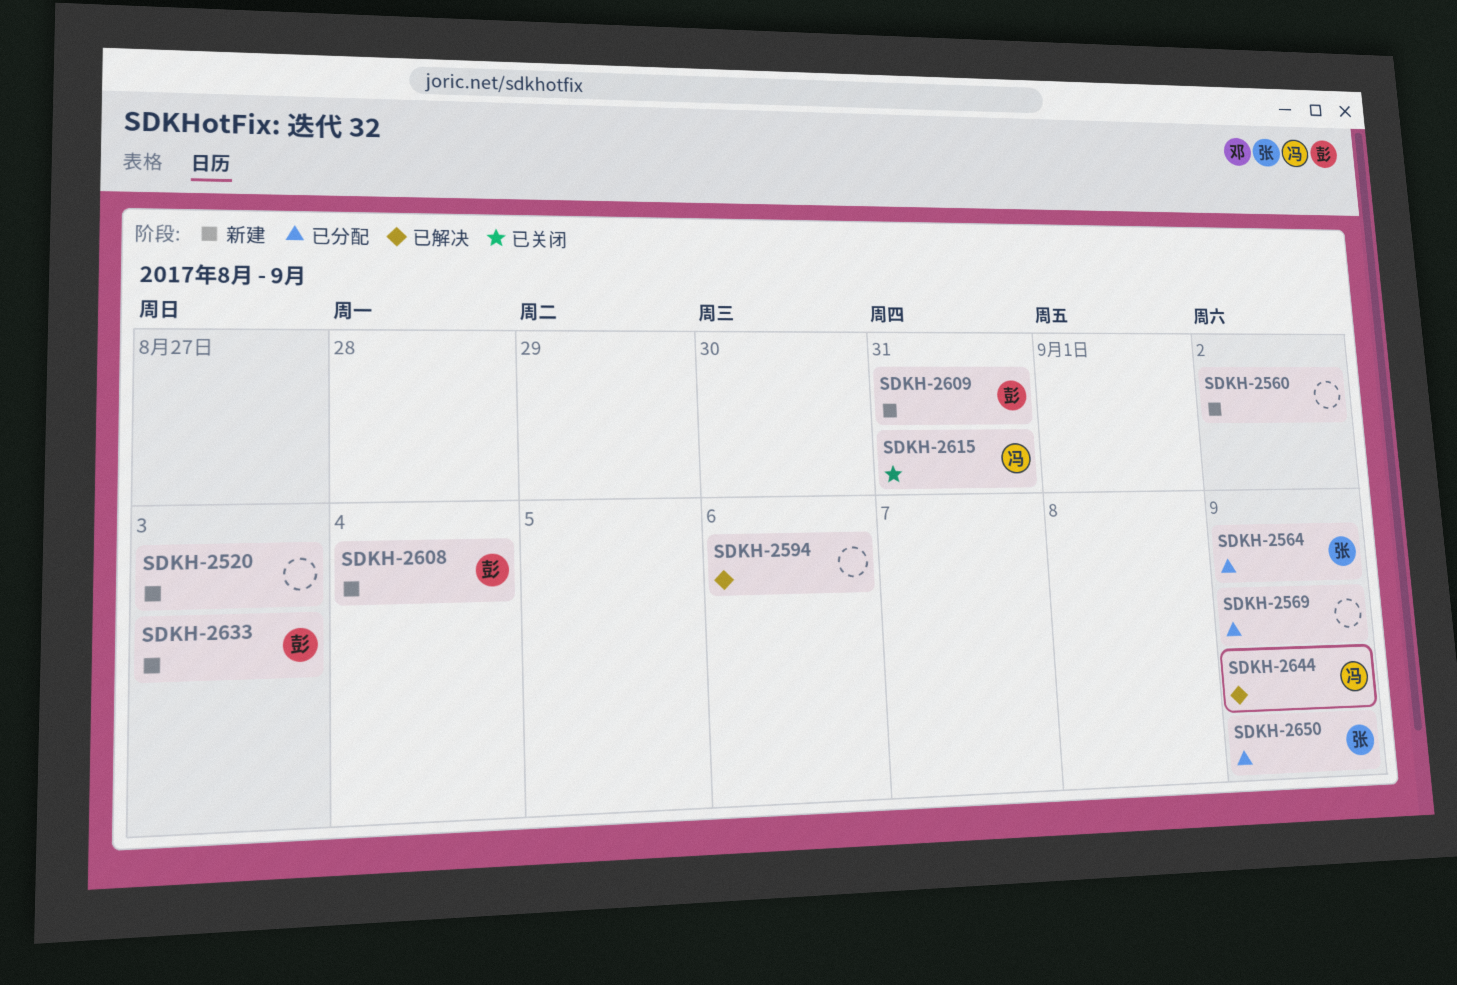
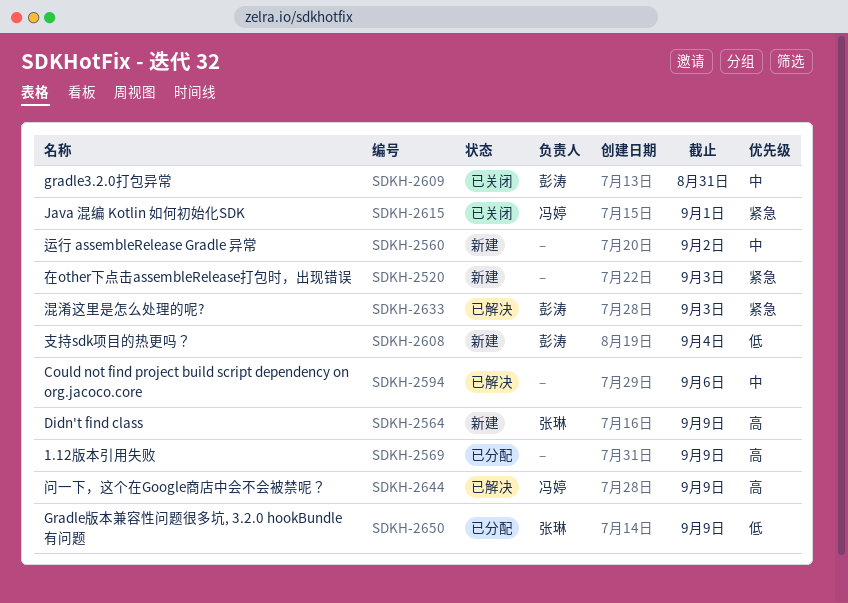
SDKH-2564, status: 已分配 -> 新建
SDKH-2609, status: 新建 -> 已关闭
SDKH-2615, due: Aug 31 -> Sep 1
SDKH-2633, status: 新建 -> 已解决

